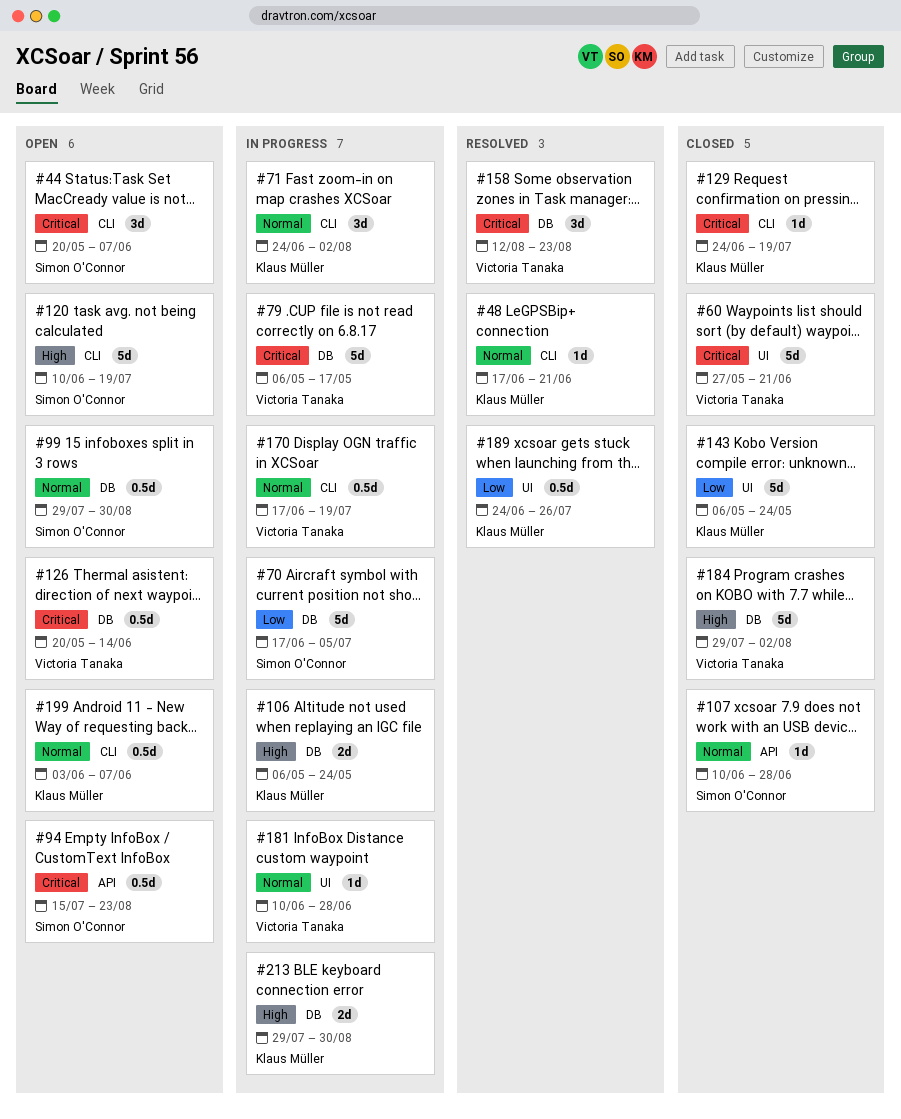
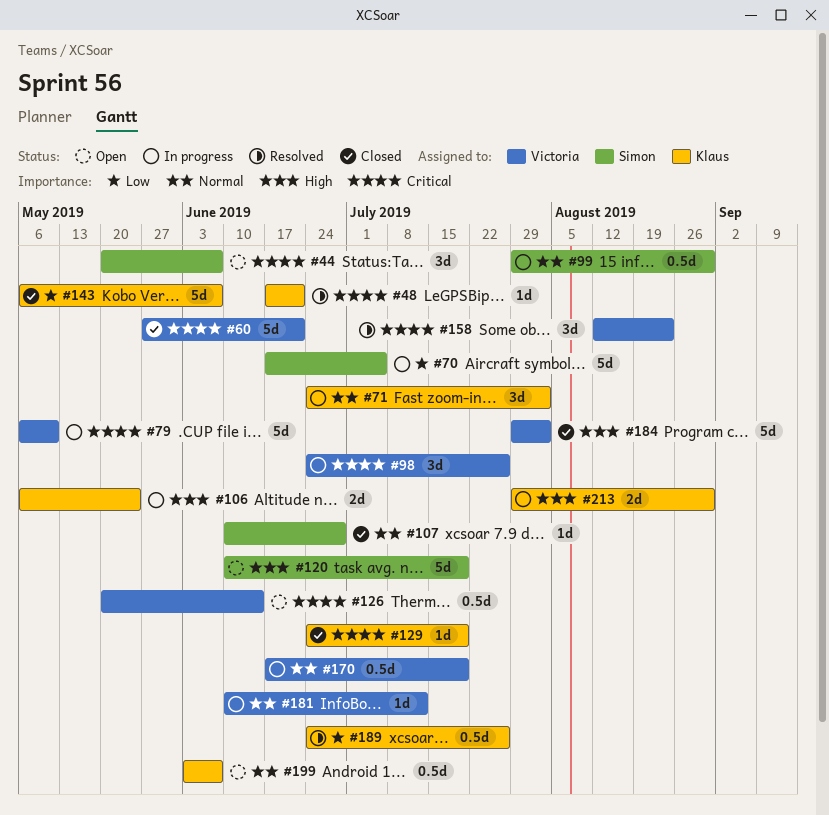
#48, priority: Normal -> Critical
#79, due: May 17 -> May 10
#94: present -> none
#98: none -> present
#99, status: Open -> In progress
#143, due: May 24 -> Jun 7
#181, due: Jun 28 -> Jul 12

